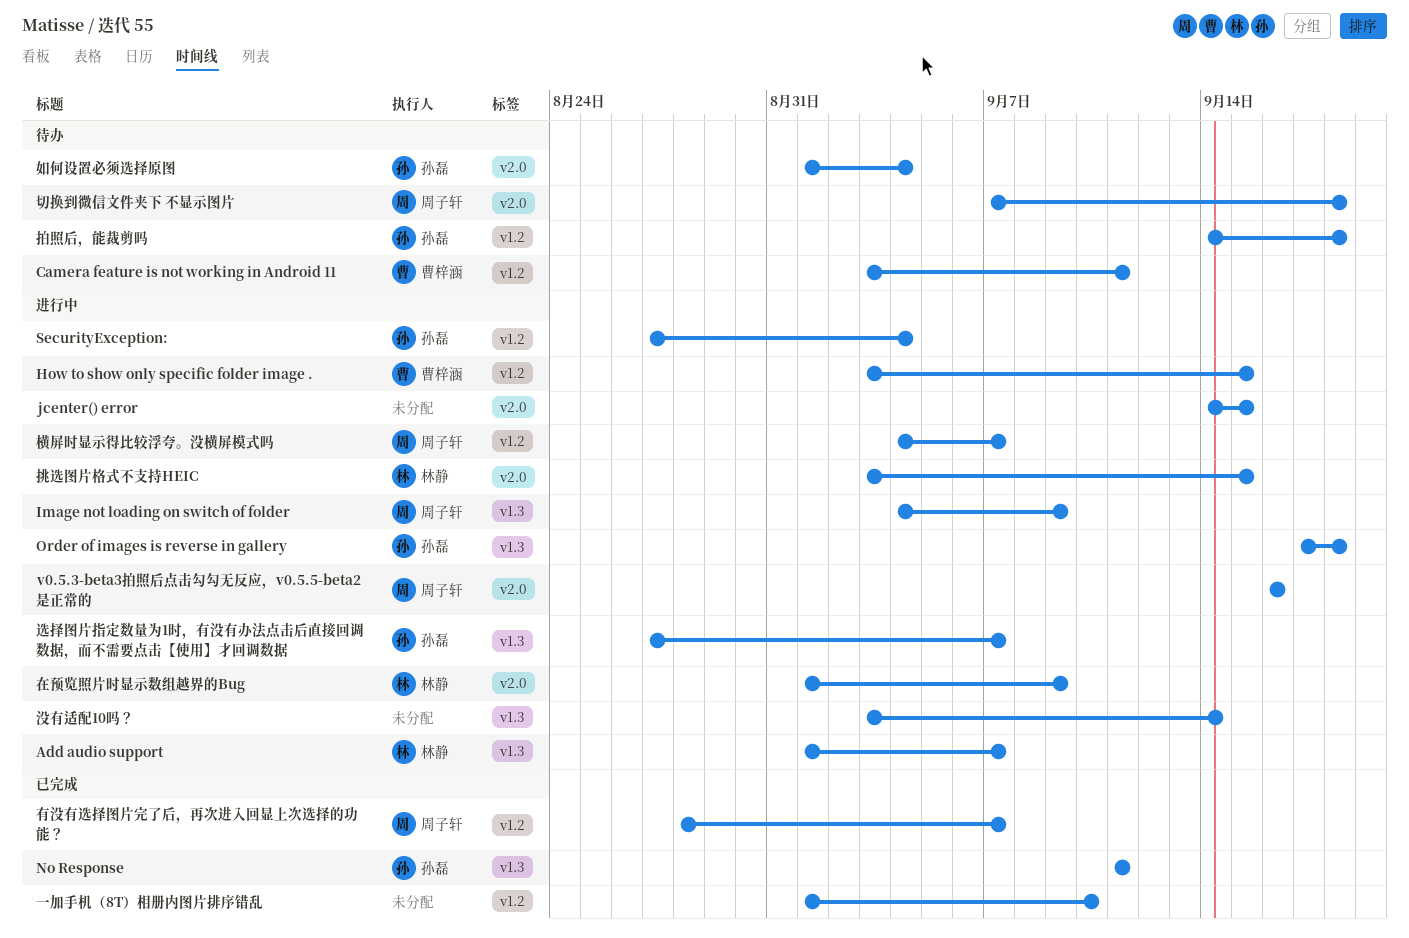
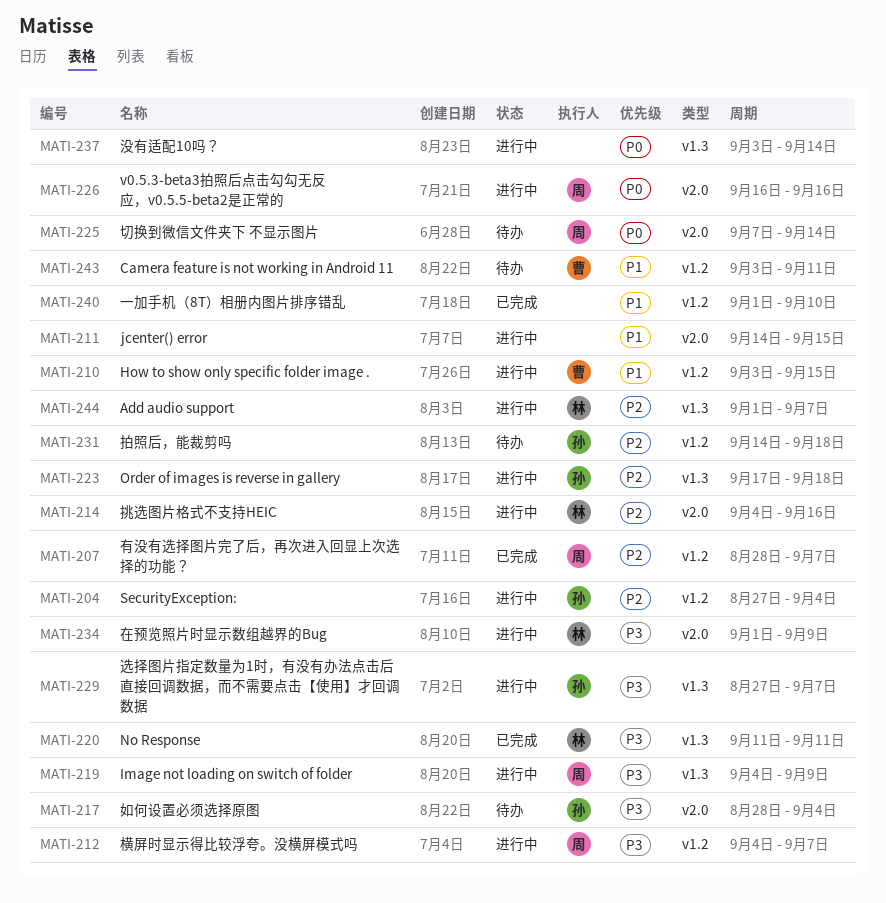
No Response, owner: 孙磊 -> 林静
切换到微信文件夹下 不显示图片, due: Sep 18 -> Sep 14
如何设置必须选择原图, start: Sep 1 -> Aug 28
挑选图片格式不支持HEIC, start: Sep 3 -> Sep 4
挑选图片格式不支持HEIC, due: Sep 15 -> Sep 16

